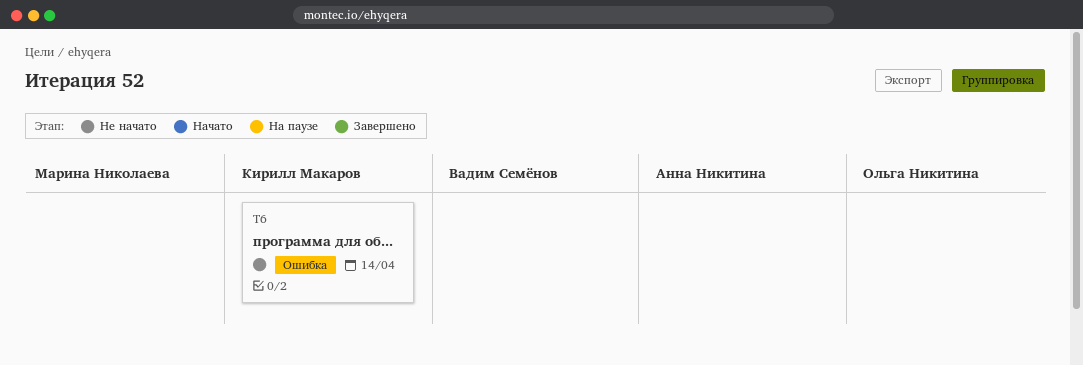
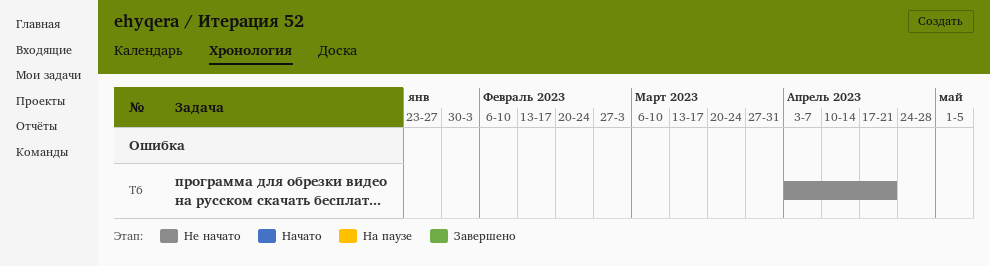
T6, due: Apr 14 -> Apr 21

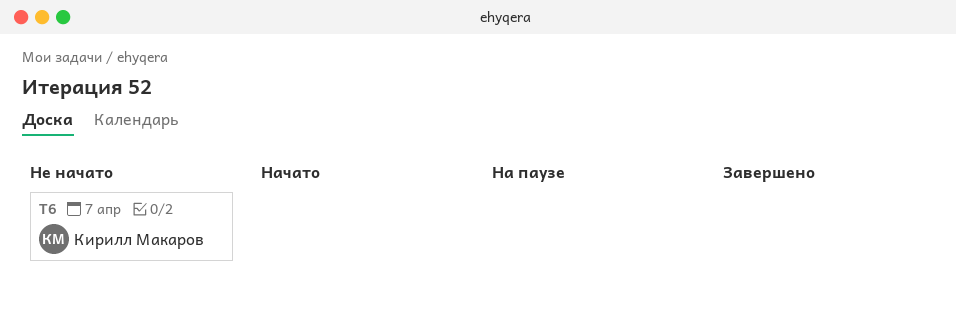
T6, due: Apr 21 -> Apr 7

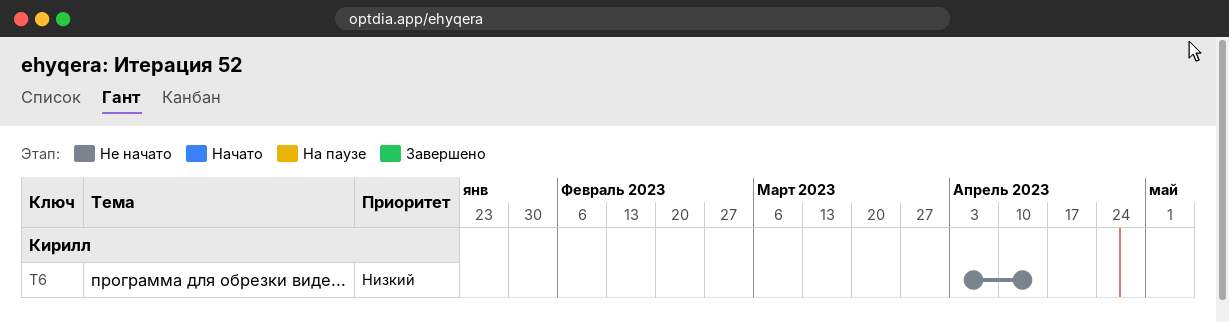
T6, due: Apr 7 -> Apr 14

